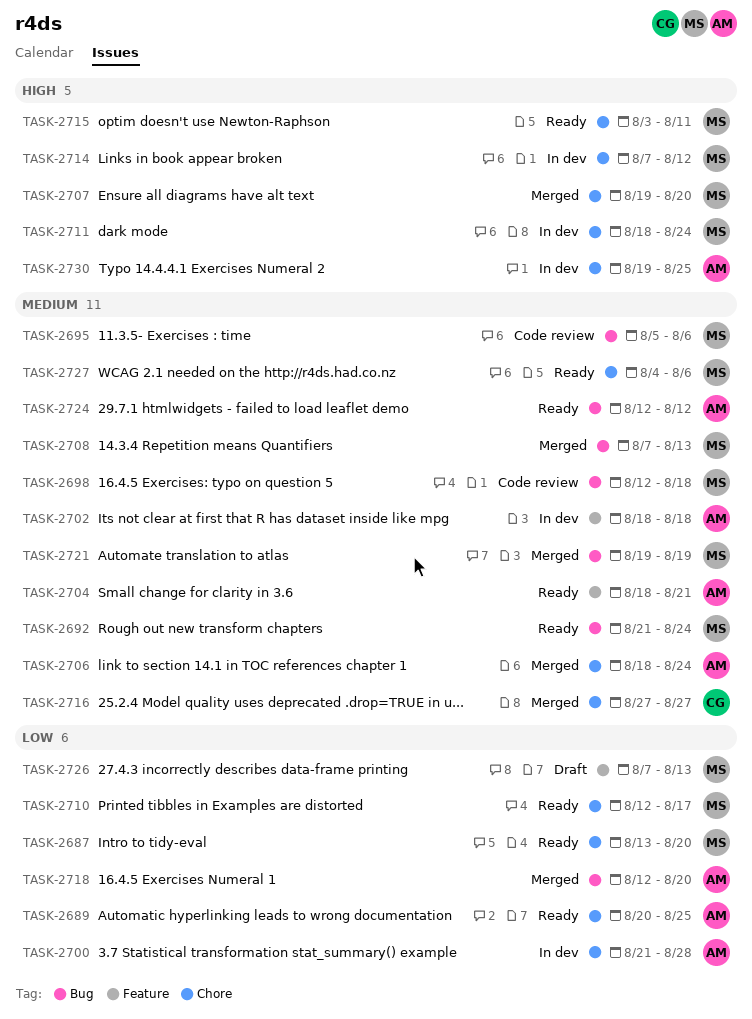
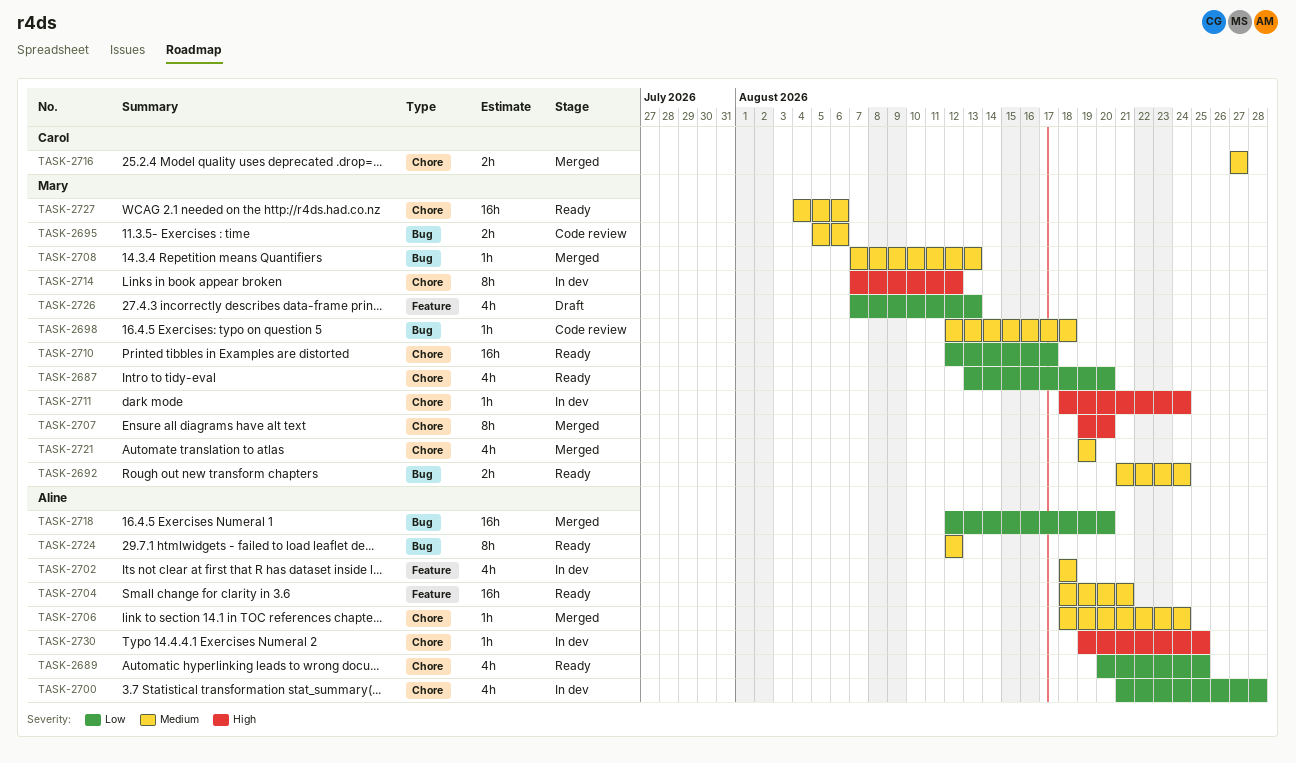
TASK-2715: present -> none
TASK-2721, label: Bug -> Chore

